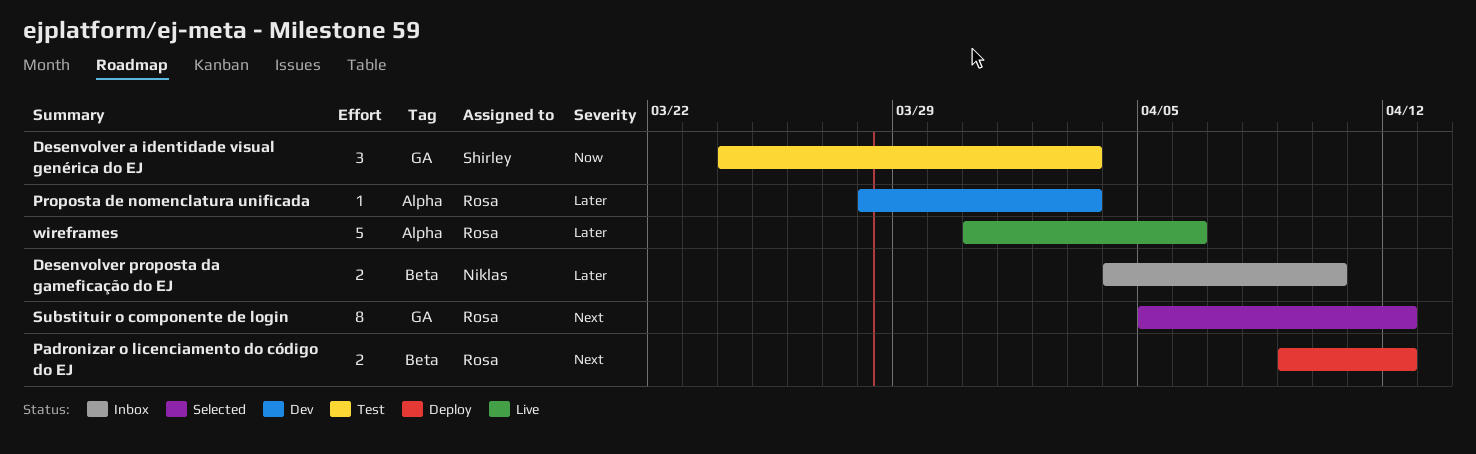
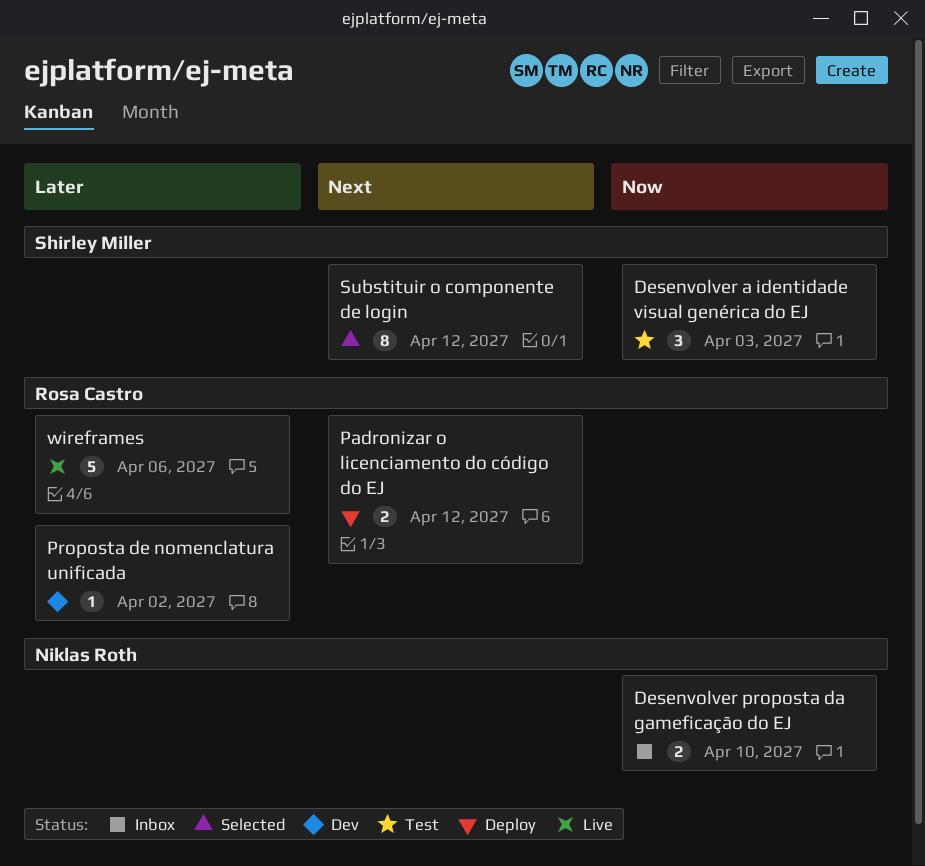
Desenvolver proposta da gameficação do EJ, priority: Later -> Now
Proposta de nomenclatura unificada, due: Apr 3 -> Apr 2
Substituir o componente de login, owner: Rosa Castro -> Shirley Miller

